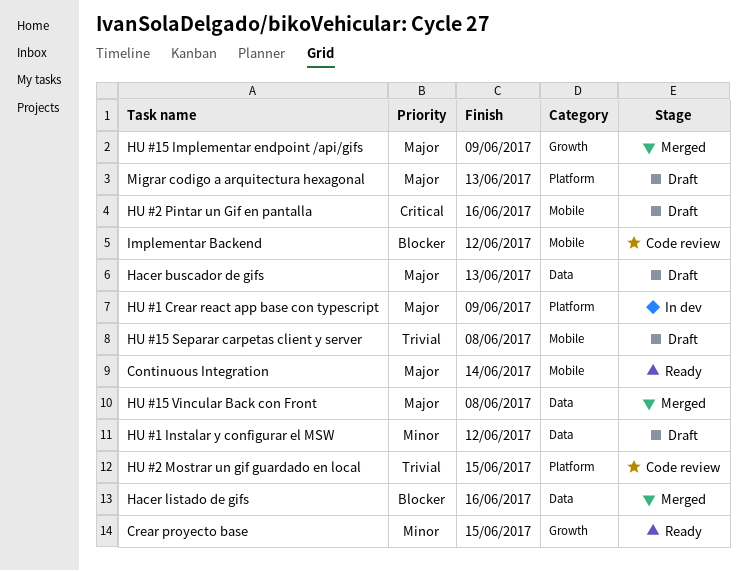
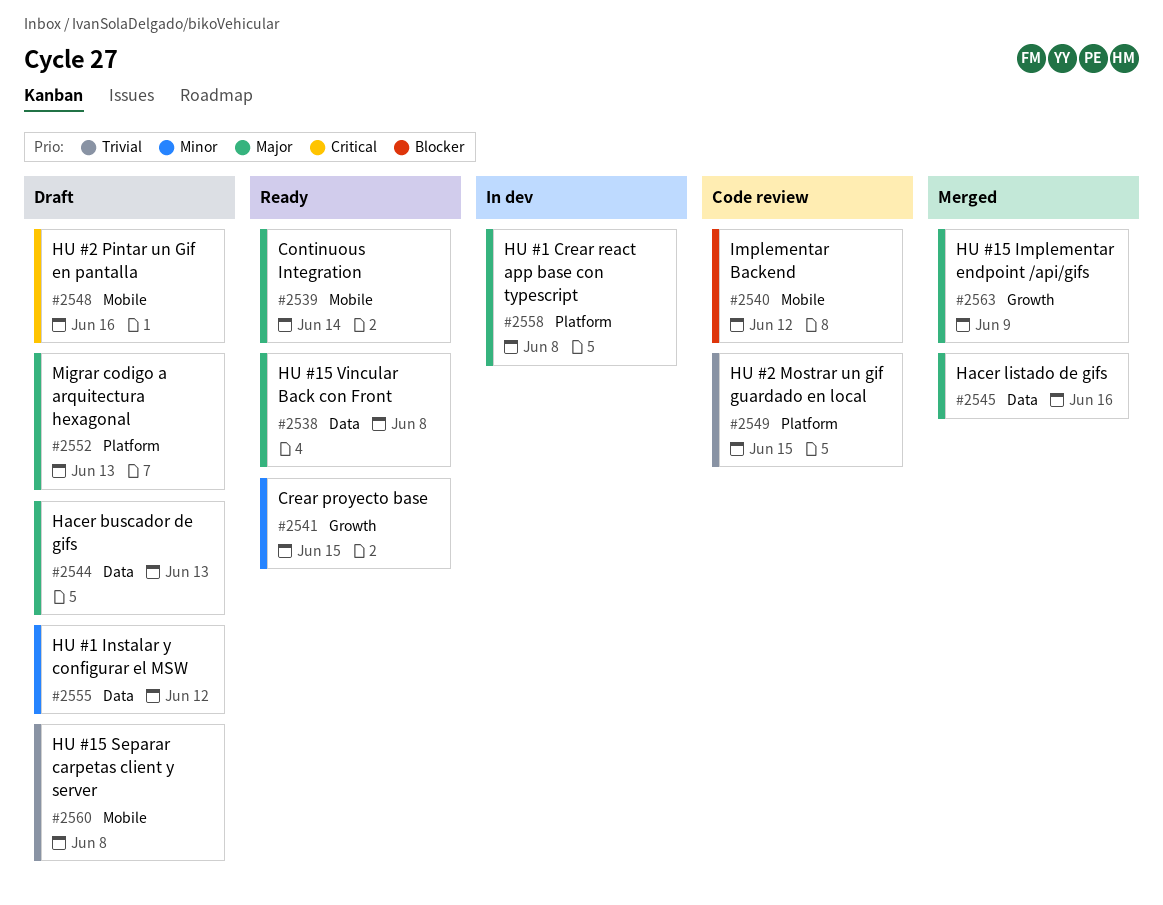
Hacer listado de gifs, priority: Blocker -> Major
HU #1 Crear react app base con typescript, due: Jun 9 -> Jun 8
HU #15 Vincular Back con Front, status: Merged -> Ready

